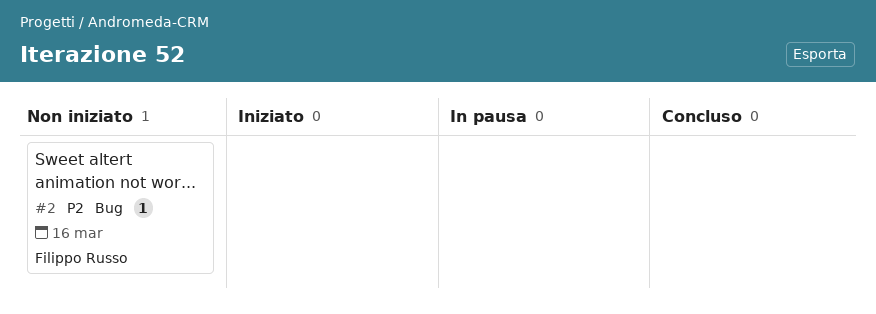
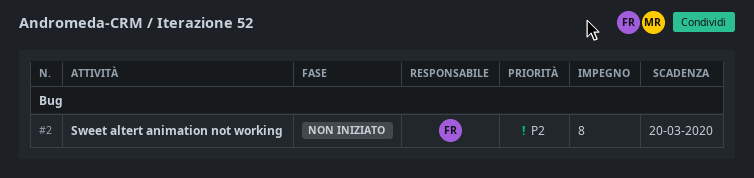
#2, estimate: 1 -> 8
#2, due: Mar 16 -> Mar 20

